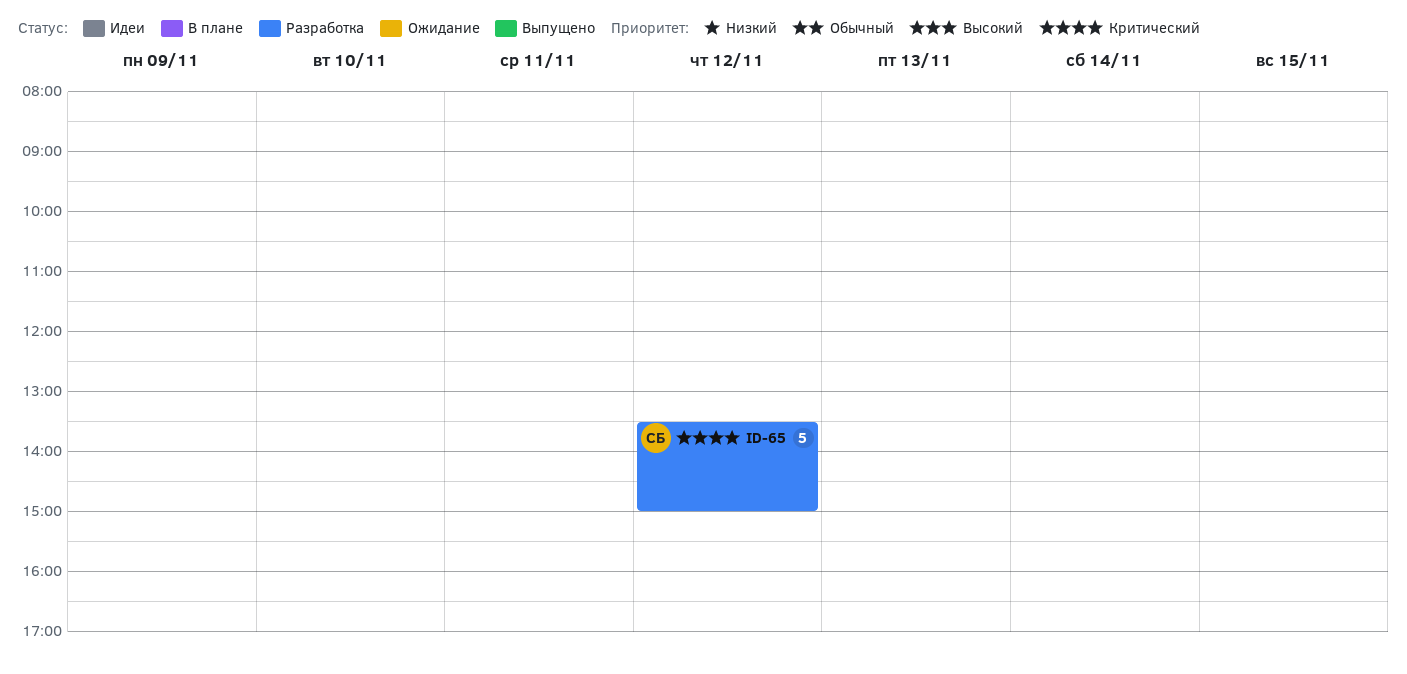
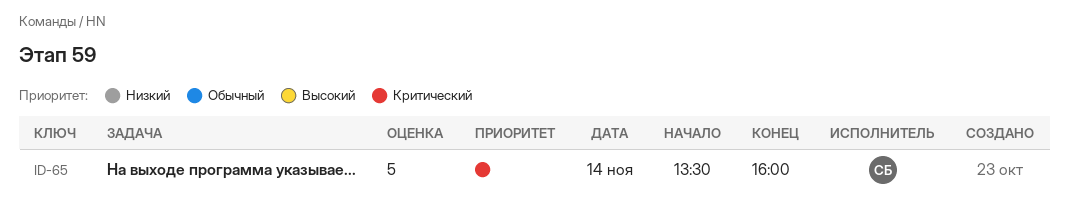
ID-65, day: Nov 12 -> Nov 14
ID-65, ends: 15:00 -> 16:00

